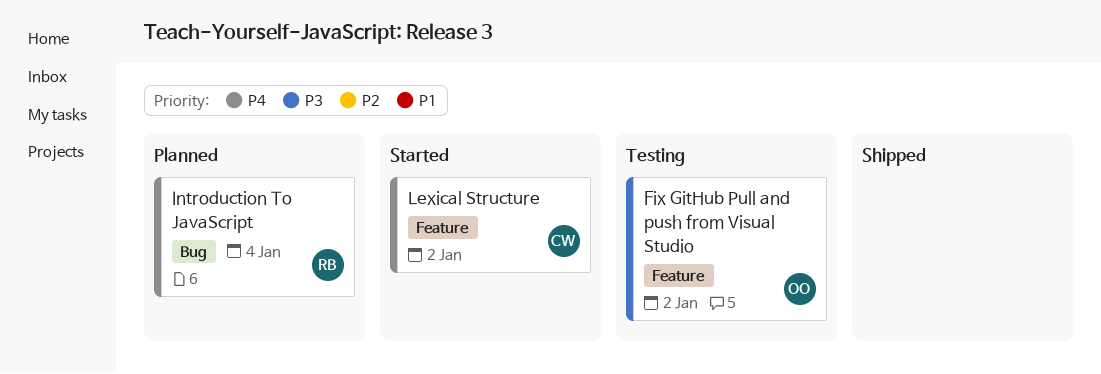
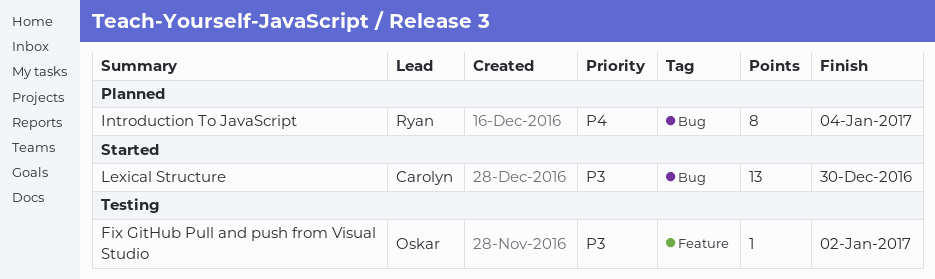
Lexical Structure, priority: P4 -> P3
Lexical Structure, label: Feature -> Bug
Lexical Structure, due: Jan 2 -> Dec 30

